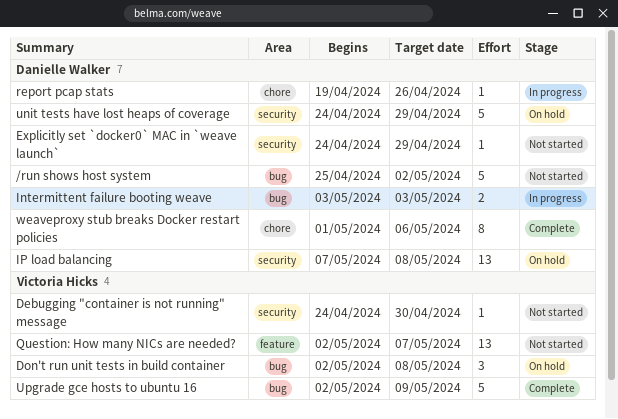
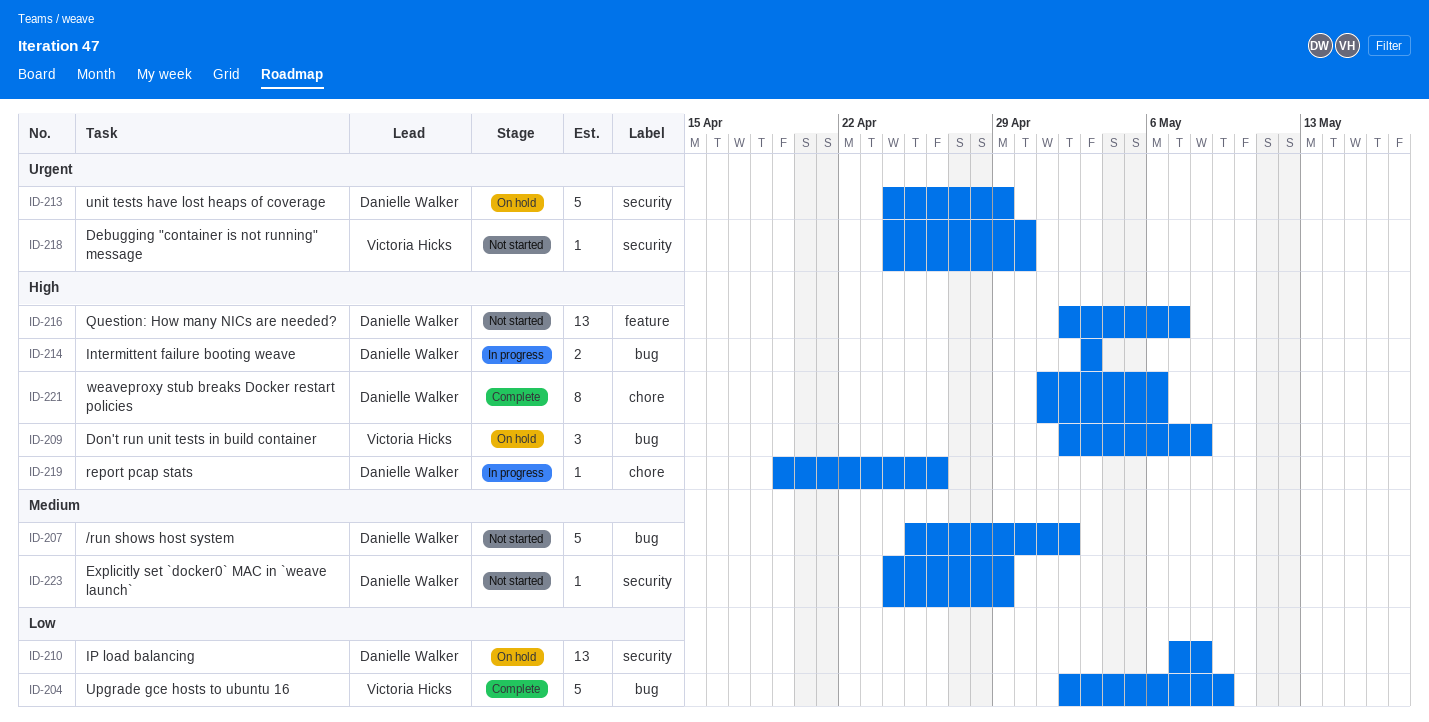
Question: How many NICs are needed?, owner: Victoria Hicks -> Danielle Walker

